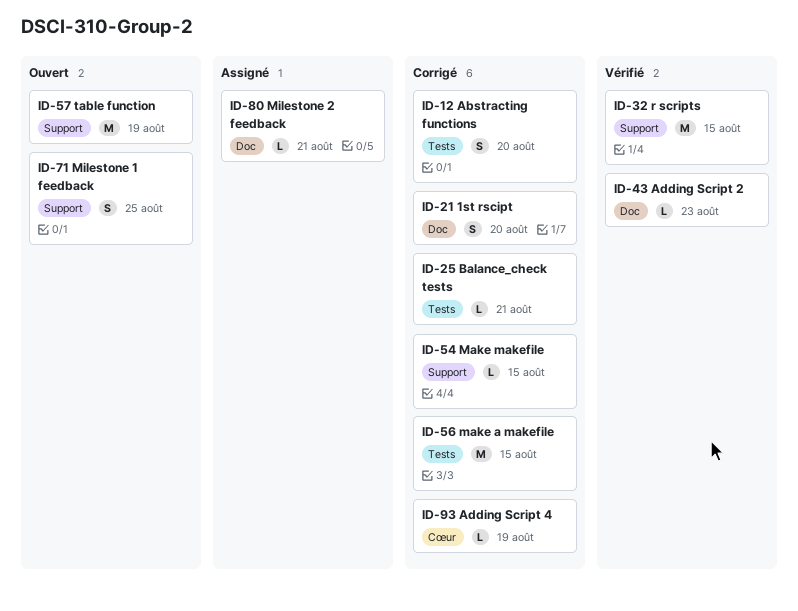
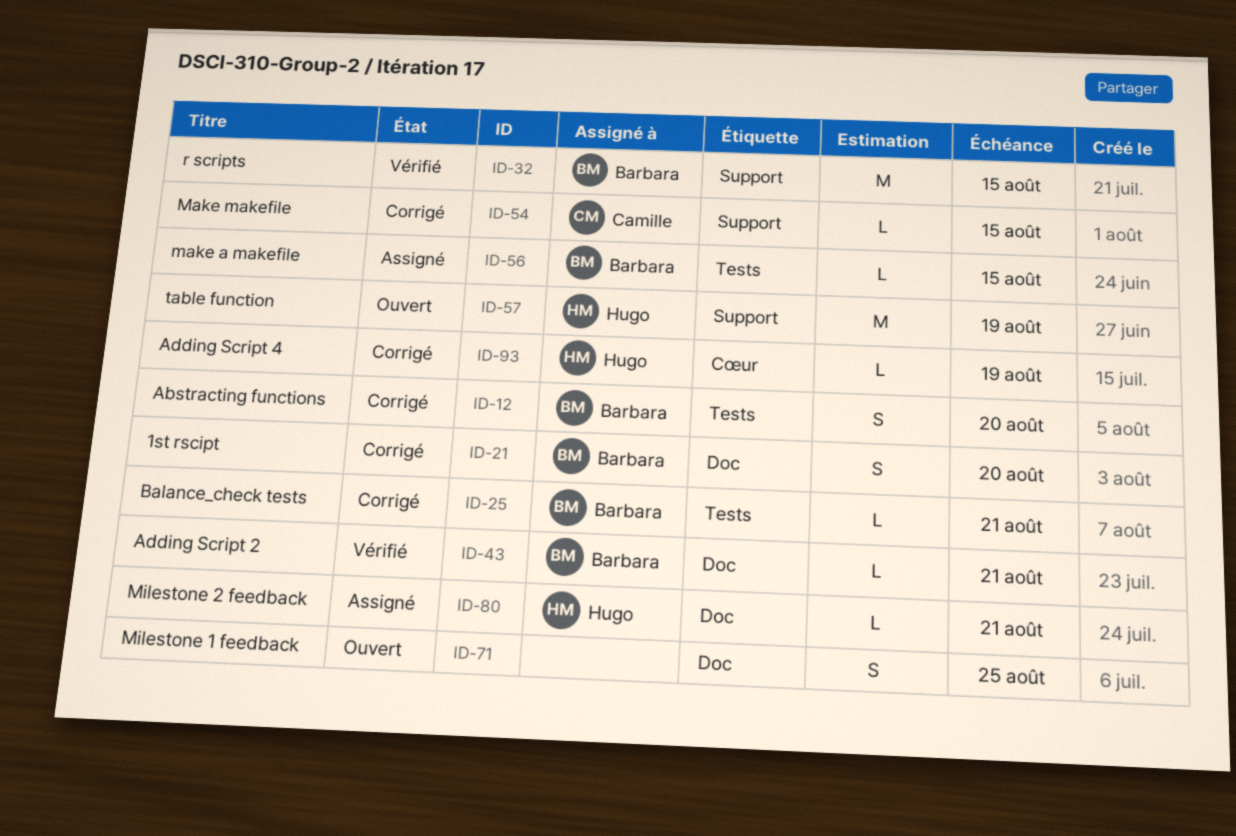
ID-43, due: Aug 23 -> Aug 21
ID-56, status: Corrigé -> Assigné
ID-56, estimate: M -> L
ID-71, label: Support -> Doc

